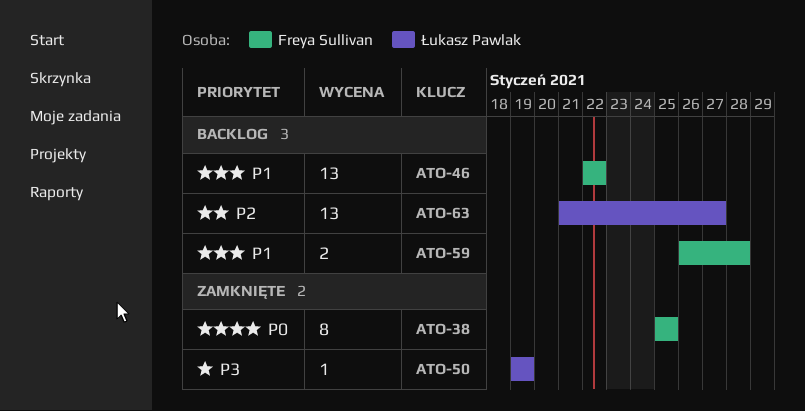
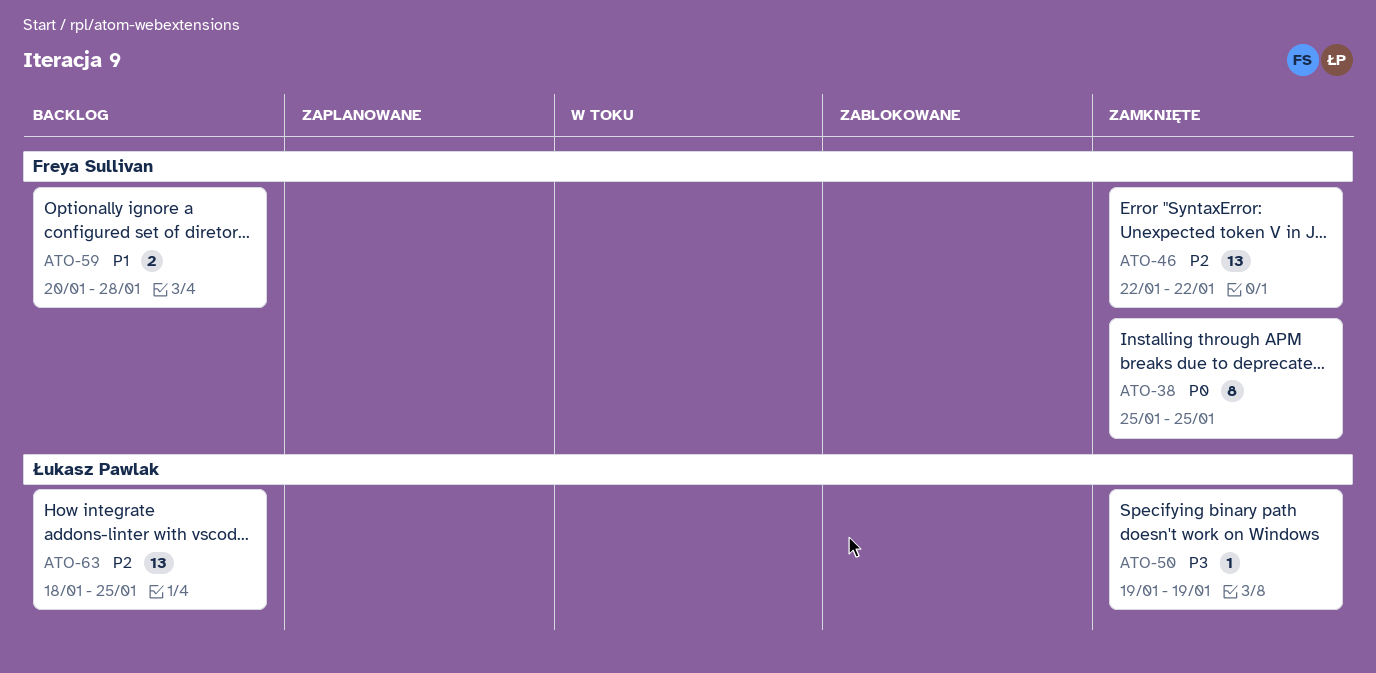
ATO-46, status: Backlog -> Zamknięte
ATO-46, priority: P1 -> P2
ATO-59, start: Jan 26 -> Jan 20
ATO-63, start: Jan 21 -> Jan 18
ATO-63, due: Jan 27 -> Jan 25

